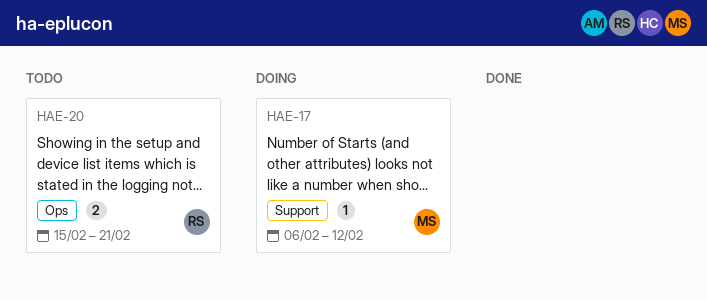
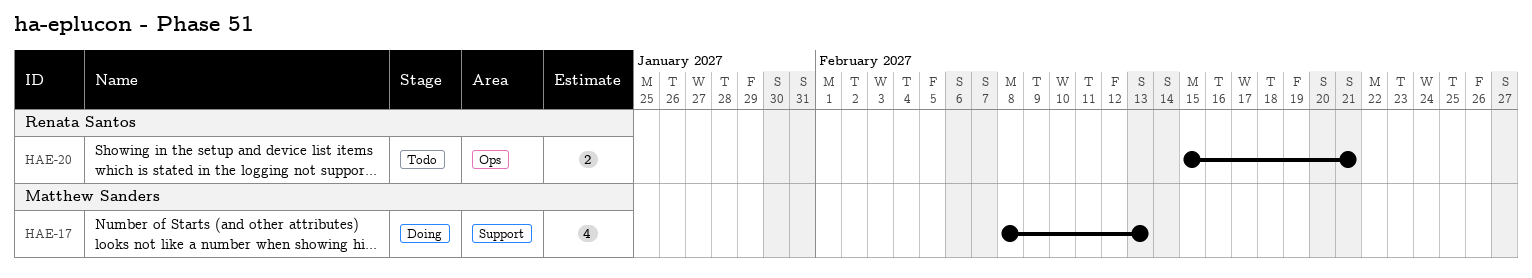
HAE-17, estimate: 1 -> 4
HAE-17, start: Feb 6 -> Feb 8
HAE-17, due: Feb 12 -> Feb 13

